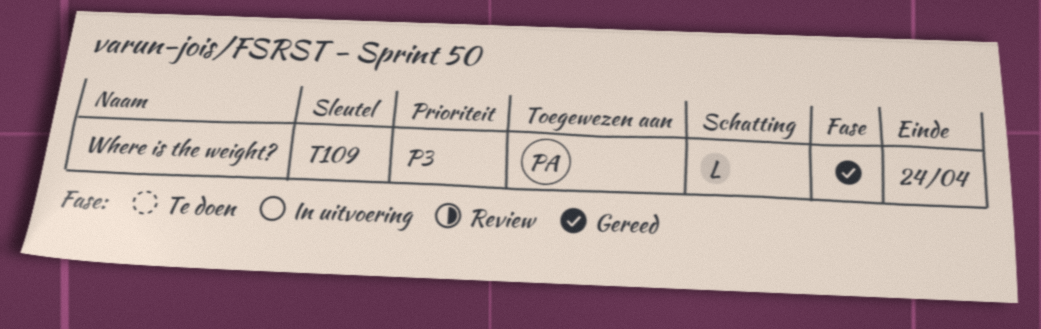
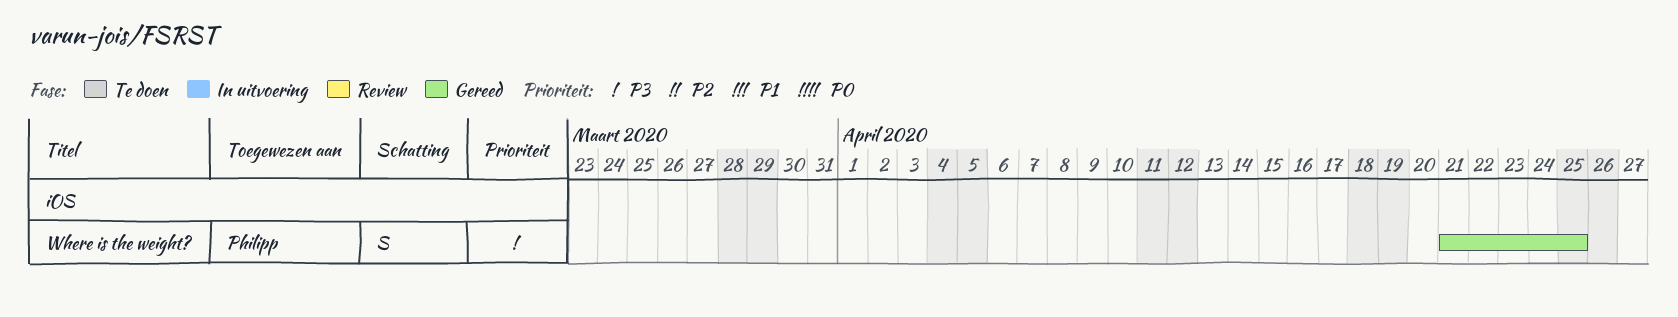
Where is the weight?, estimate: L -> S
Where is the weight?, due: Apr 24 -> Apr 25

